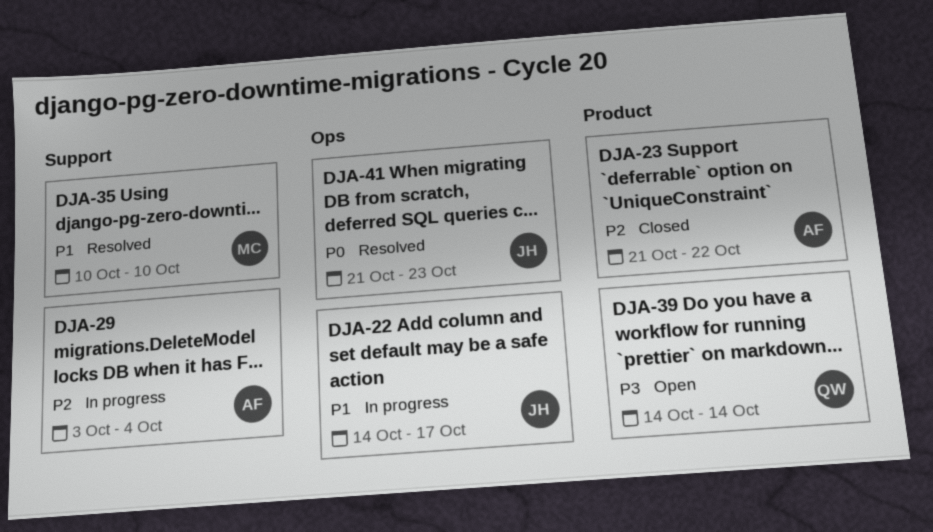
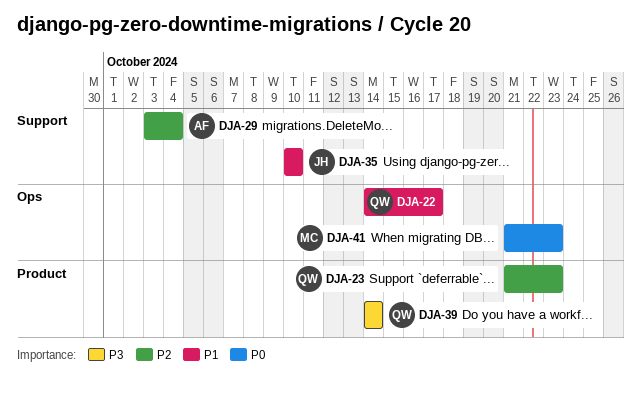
DJA-22, owner: JH -> QW
DJA-23, owner: AF -> QW
DJA-23, due: Oct 22 -> Oct 23
DJA-35, owner: MC -> JH
DJA-41, owner: JH -> MC

